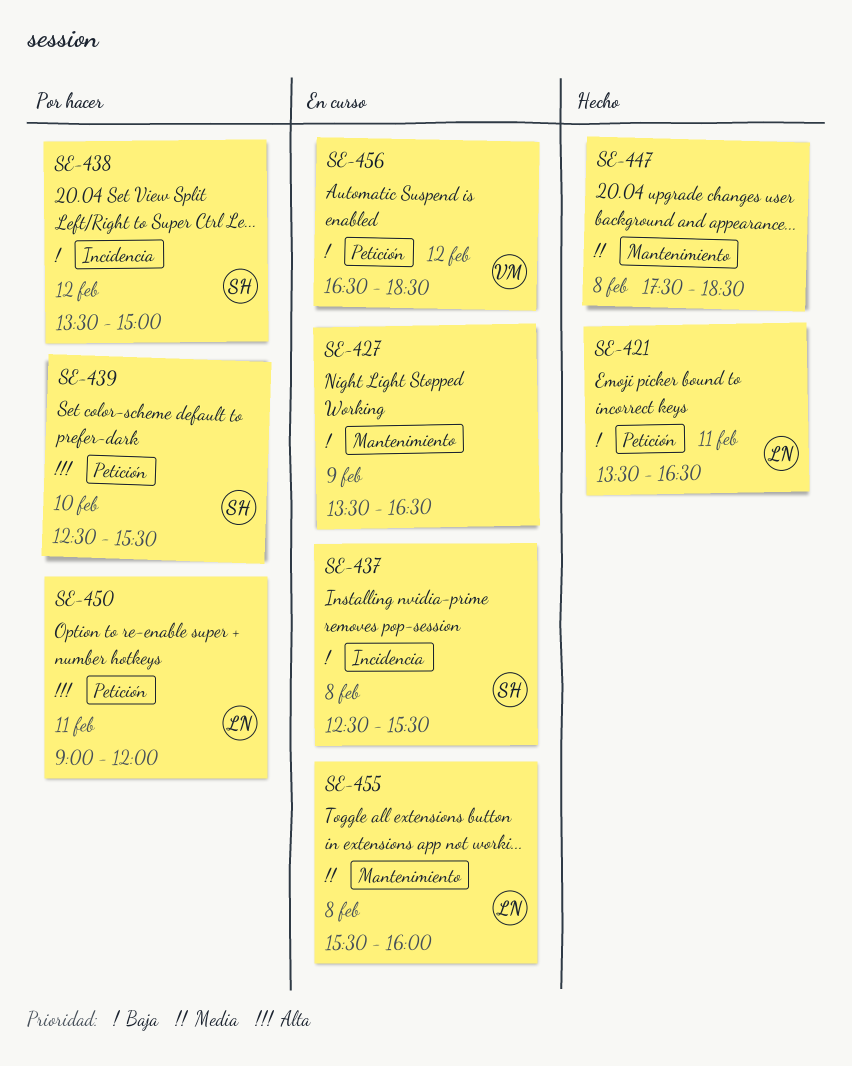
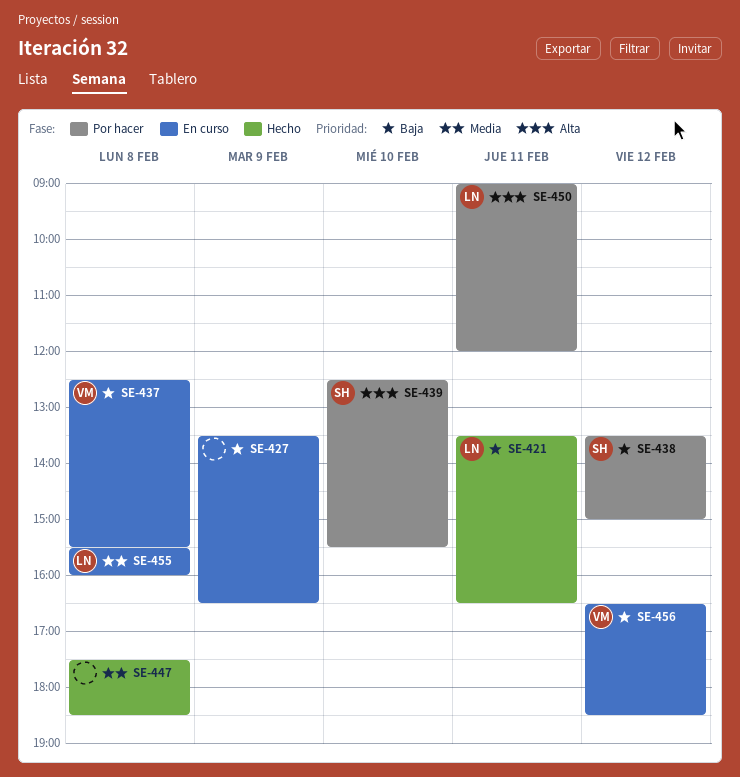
SE-437, owner: SH -> VM

